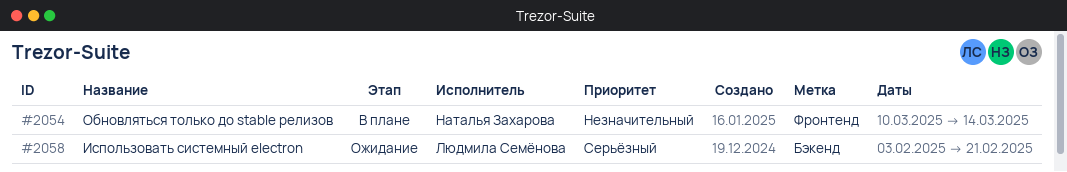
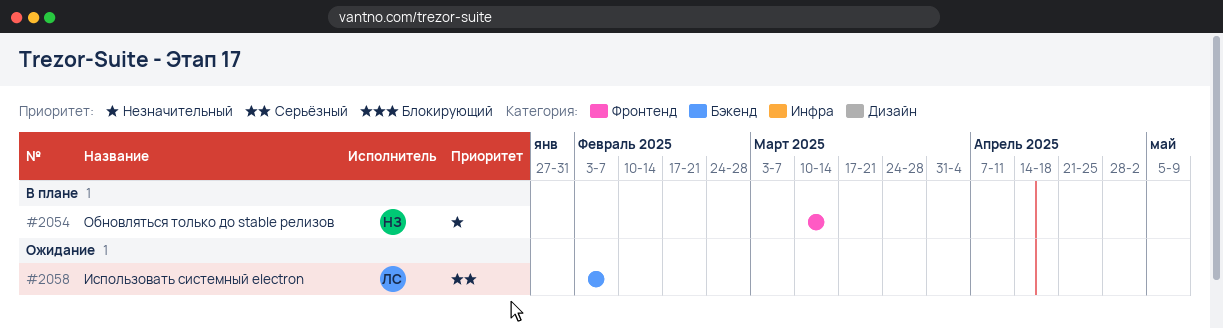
#2058, due: Feb 21 -> Feb 7

